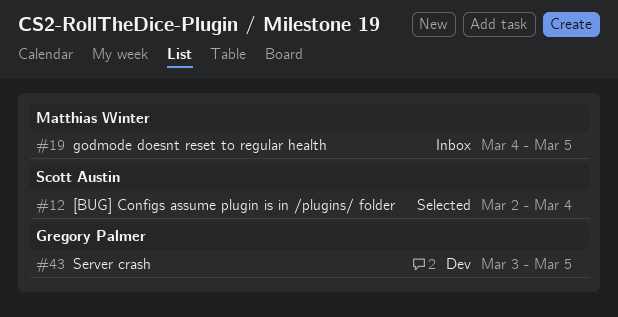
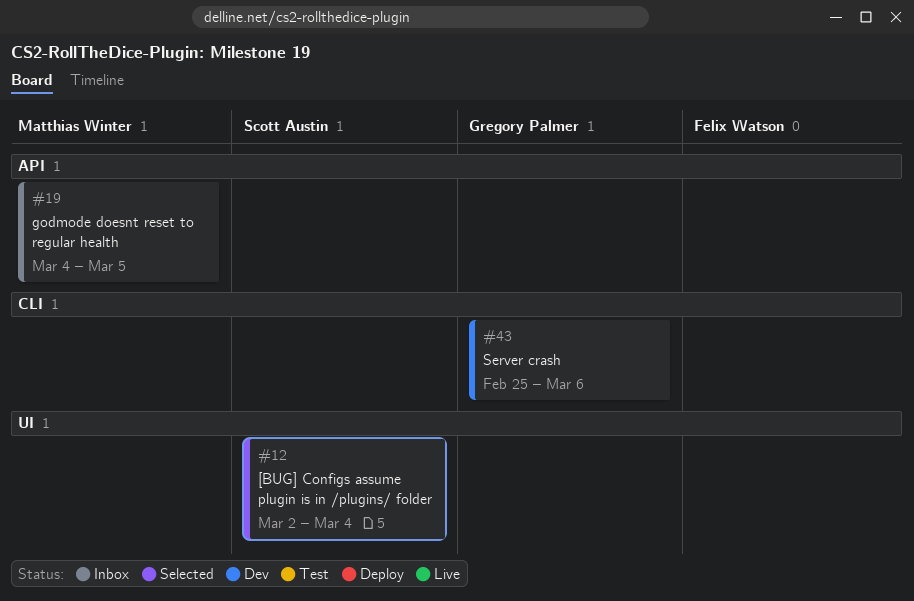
#43, start: Mar 3 -> Feb 25
#43, due: Mar 5 -> Mar 6

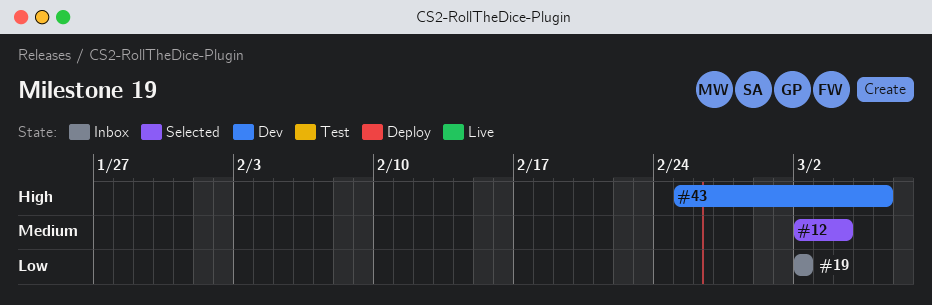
#19, start: Mar 4 -> Mar 2
#19, due: Mar 5 -> Mar 2

